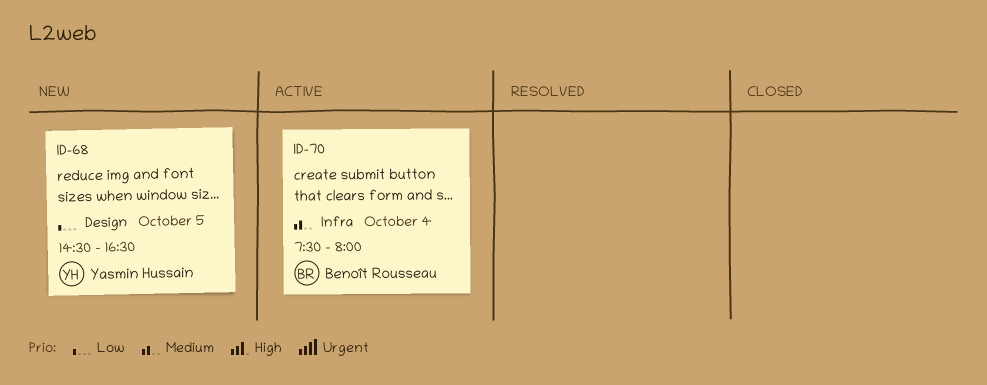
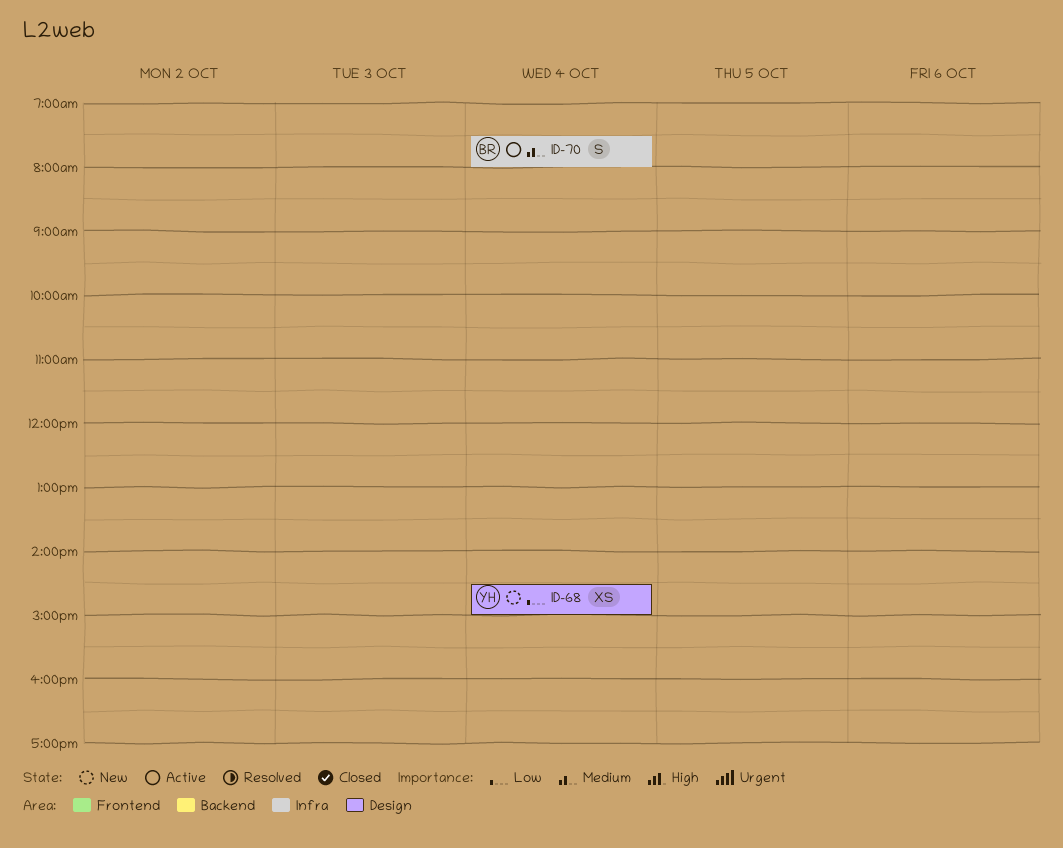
ID-68, day: Oct 5 -> Oct 4
ID-68, ends: 16:30 -> 15:00

